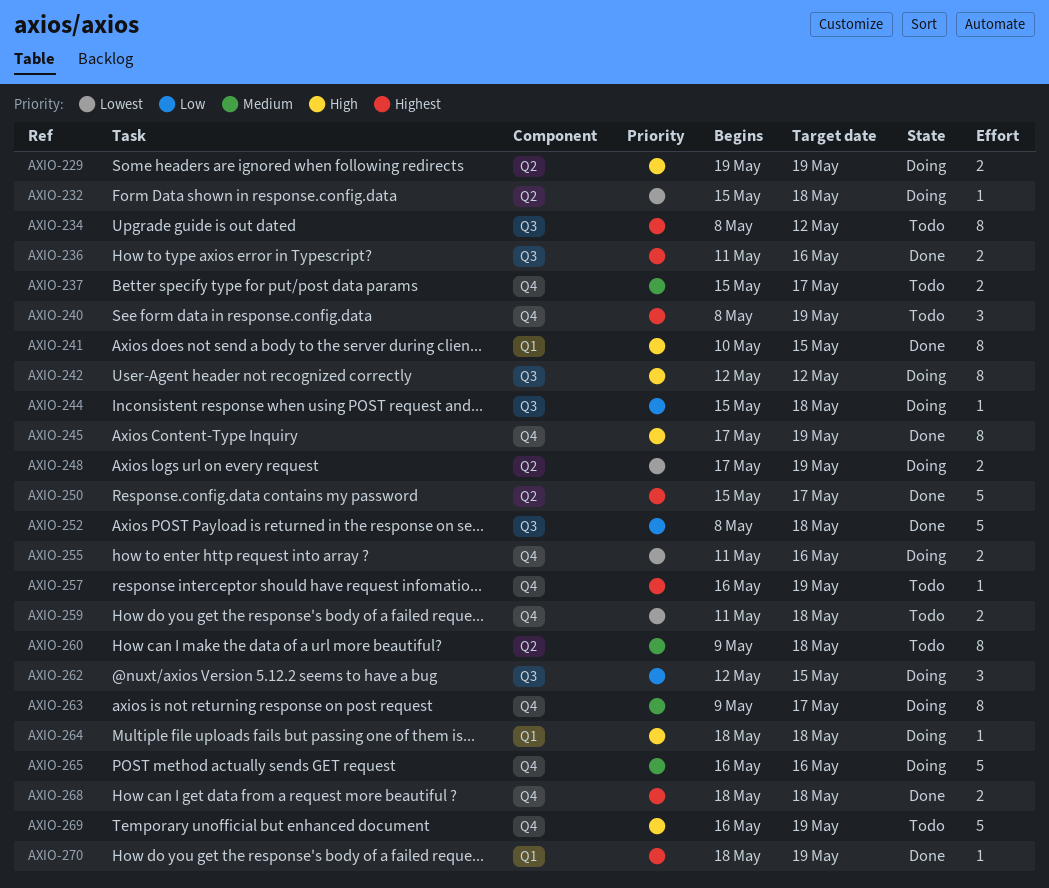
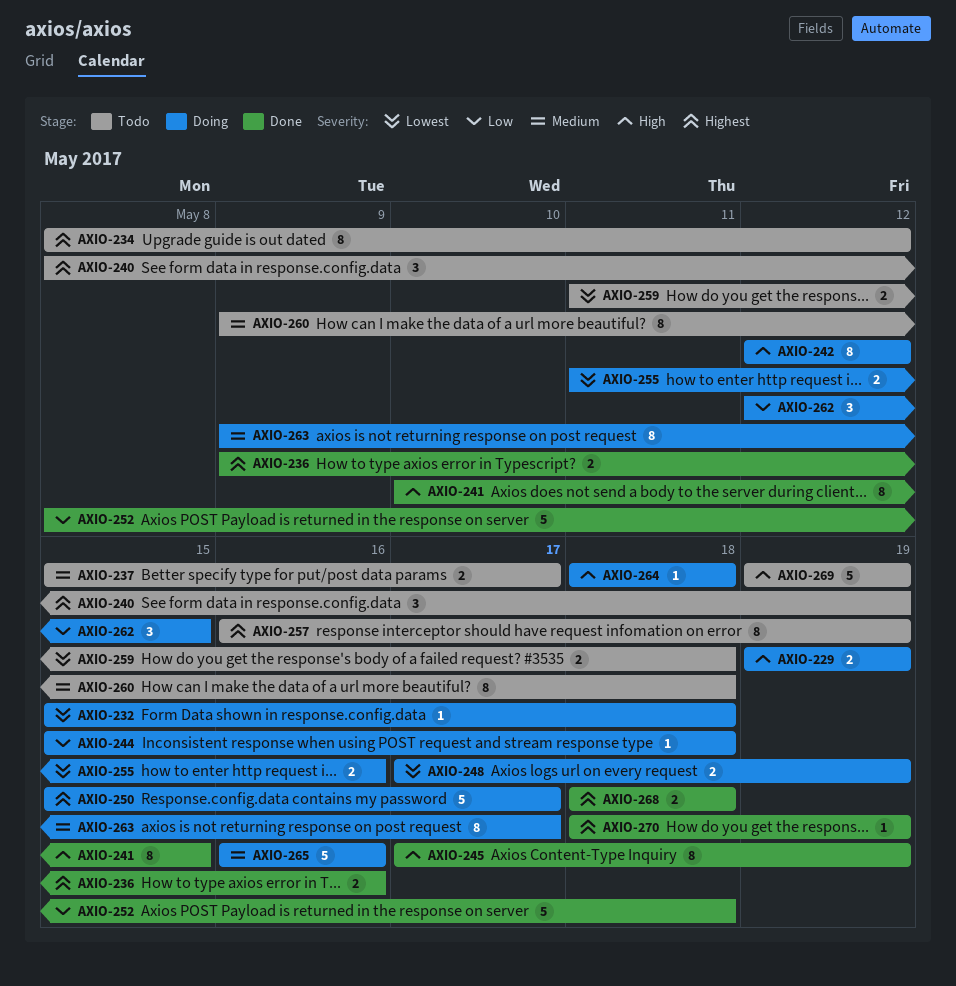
AXIO-236, start: May 11 -> May 9
AXIO-250, status: Done -> Doing
AXIO-257, estimate: 1 -> 8
AXIO-269, start: May 16 -> May 19

